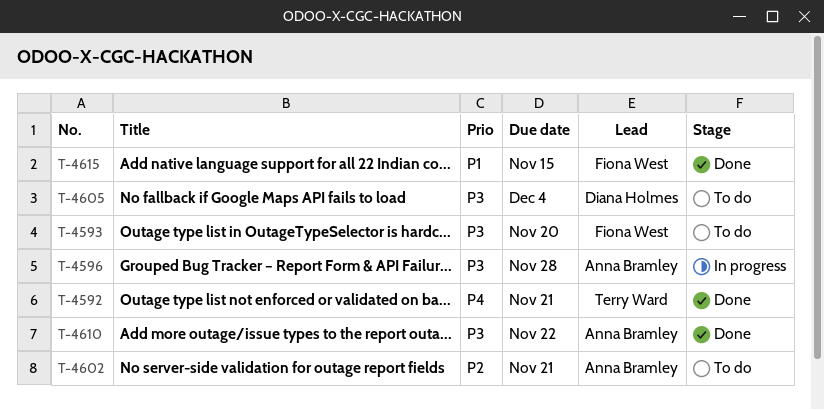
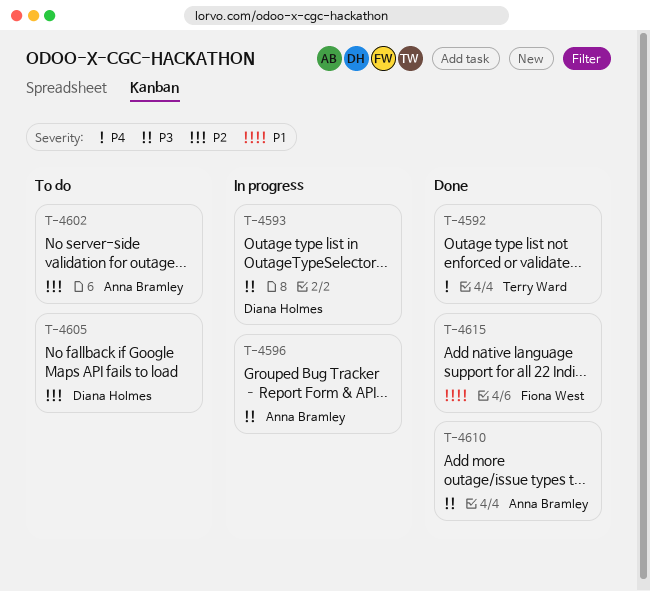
T-4593, status: To do -> In progress
T-4593, owner: Fiona West -> Diana Holmes
T-4605, priority: P3 -> P2

